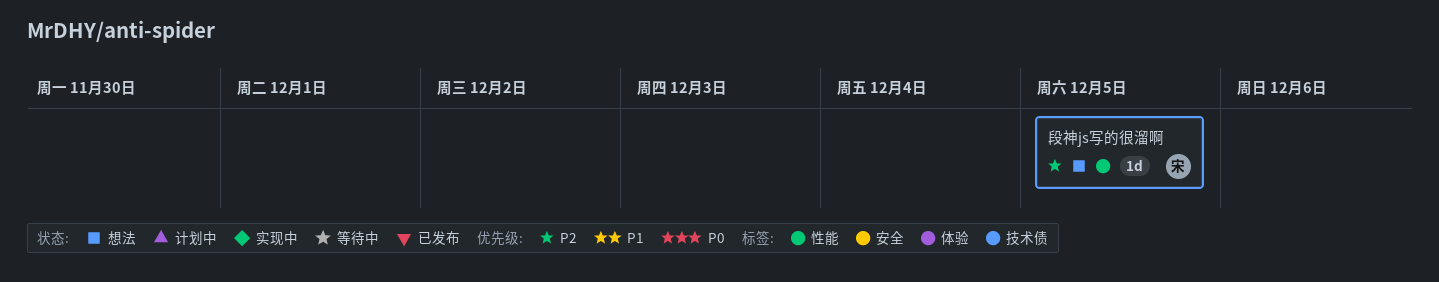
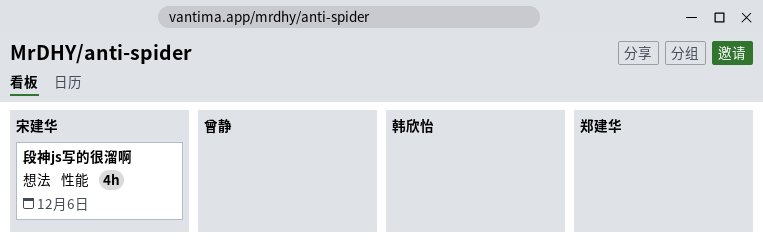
段神js写的很溜啊, estimate: 1d -> 4h
段神js写的很溜啊, due: Dec 5 -> Dec 6

